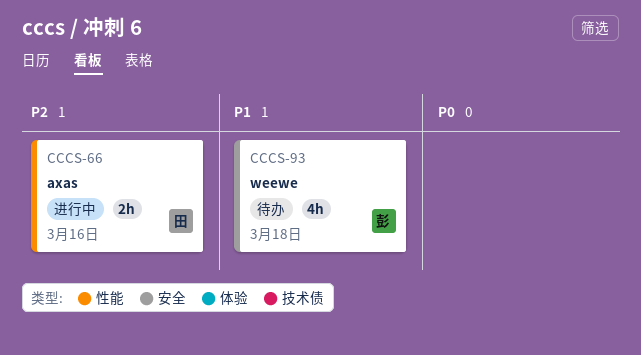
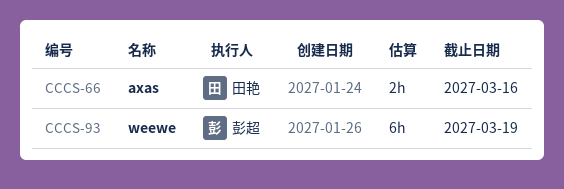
CCCS-93, estimate: 4h -> 6h
CCCS-93, due: Mar 18 -> Mar 19

